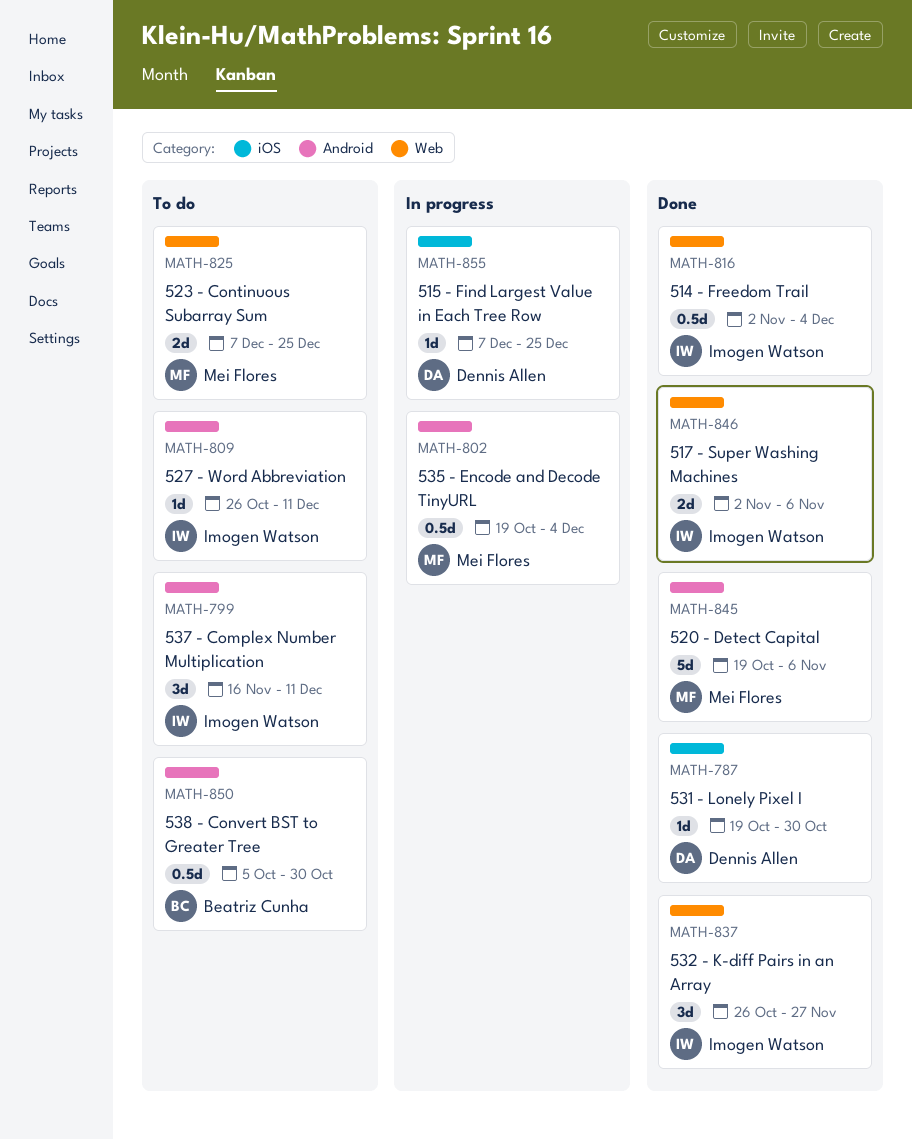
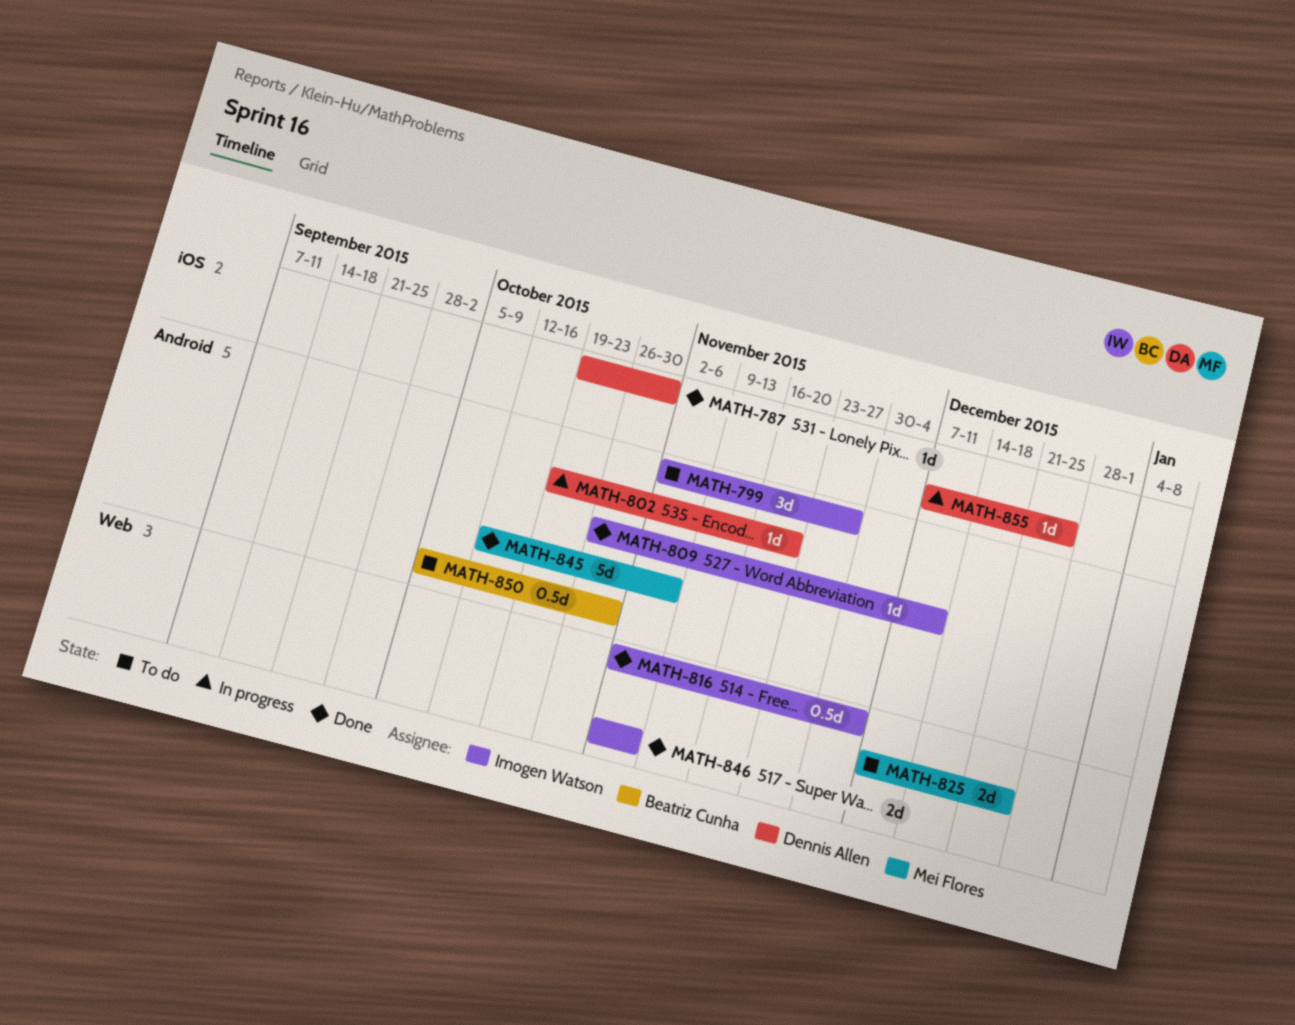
MATH-799, start: Nov 16 -> Nov 2
MATH-799, due: Dec 11 -> Nov 27
MATH-802, owner: Mei Flores -> Dennis Allen
MATH-802, estimate: 0.5d -> 1d
MATH-802, due: Dec 4 -> Nov 20
MATH-809, status: To do -> Done
MATH-837: present -> none
MATH-845, start: Oct 19 -> Oct 12

